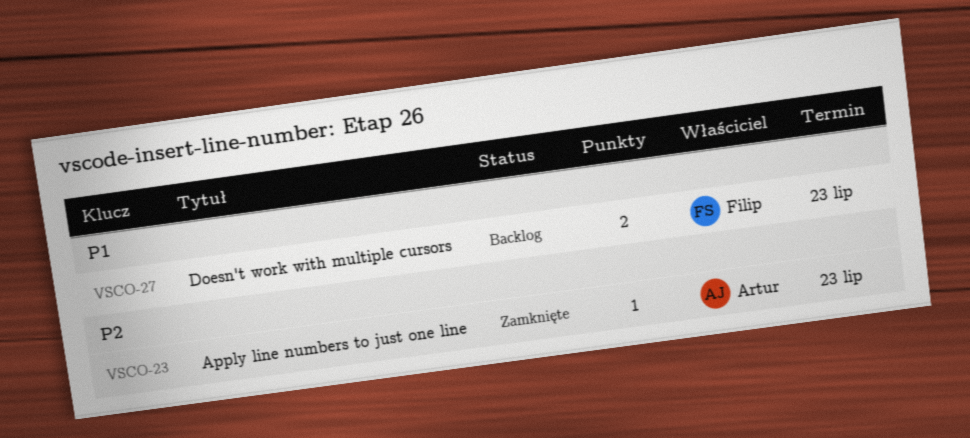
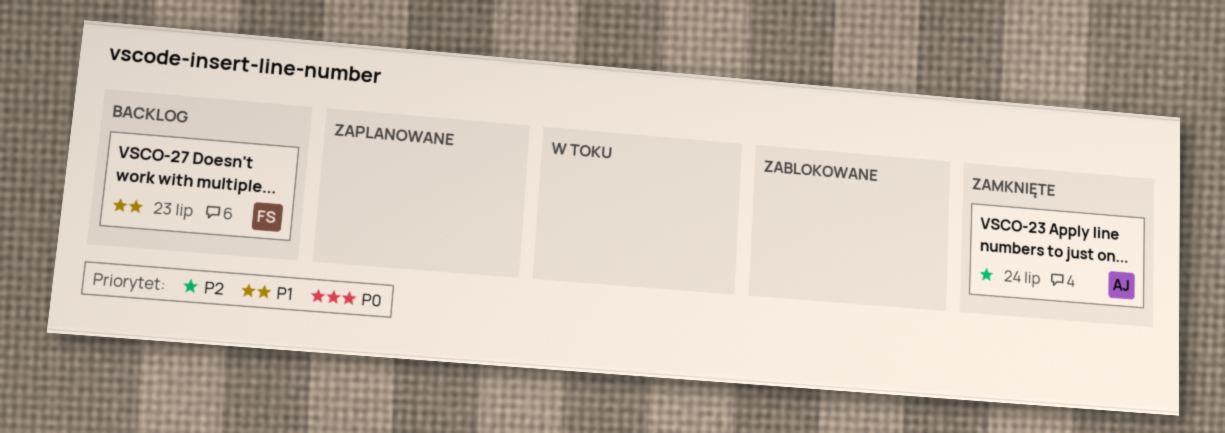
VSCO-23, due: Jul 23 -> Jul 24

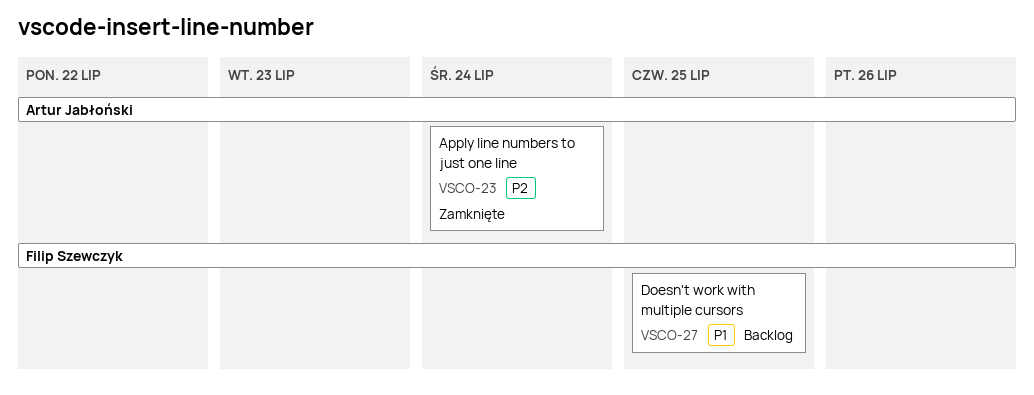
VSCO-27, due: Jul 23 -> Jul 25

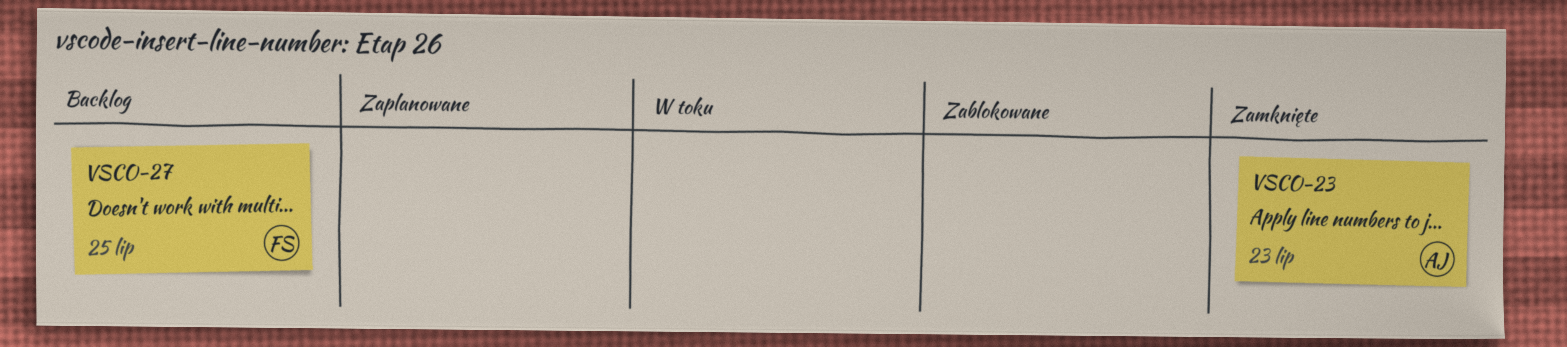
VSCO-23, due: Jul 24 -> Jul 23

